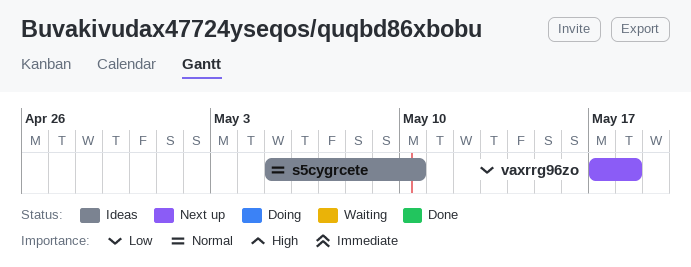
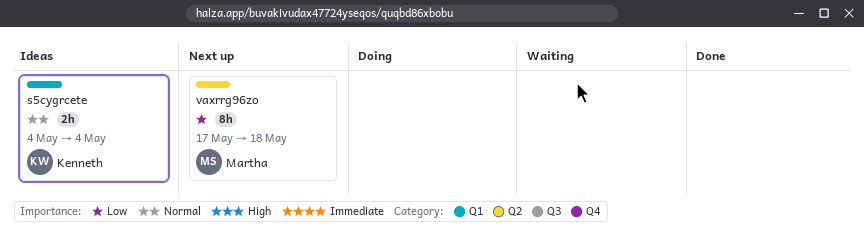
s5cygrcete, start: May 5 -> May 4
s5cygrcete, due: May 10 -> May 4

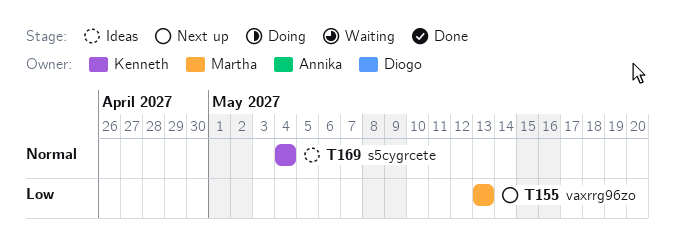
vaxrrg96zo, start: May 17 -> May 13
vaxrrg96zo, due: May 18 -> May 13

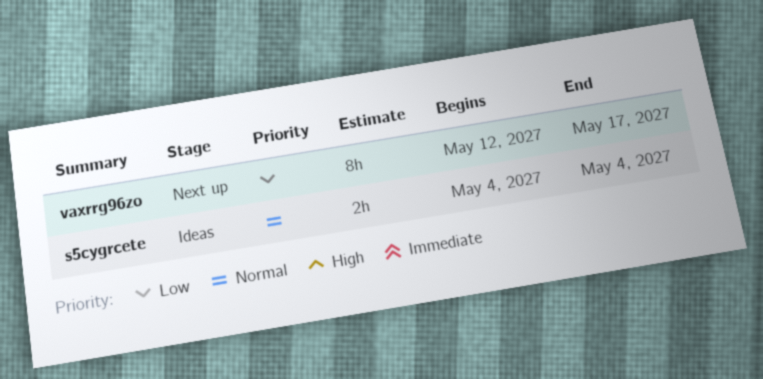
vaxrrg96zo, start: May 13 -> May 12
vaxrrg96zo, due: May 13 -> May 17

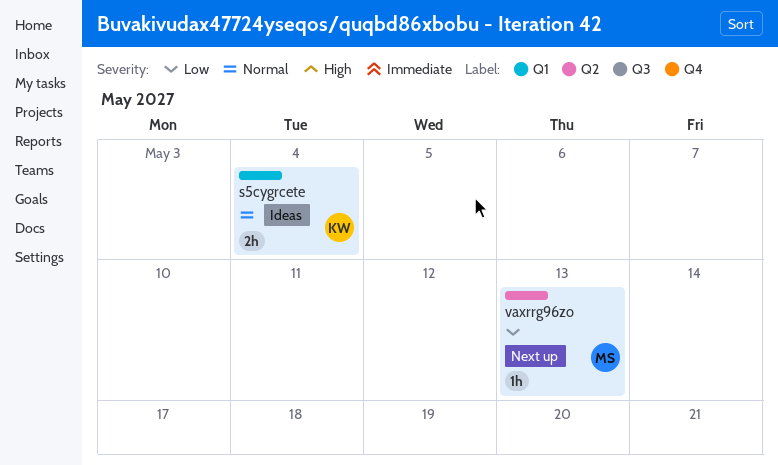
vaxrrg96zo, estimate: 8h -> 1h
vaxrrg96zo, due: May 17 -> May 13

